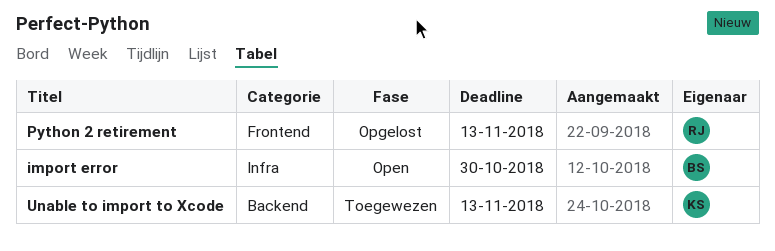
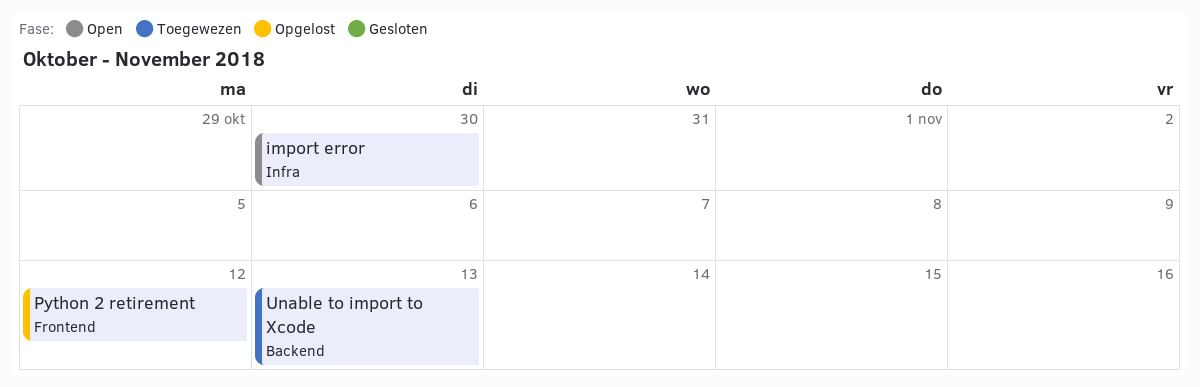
Python 2 retirement, due: Nov 13 -> Nov 12

